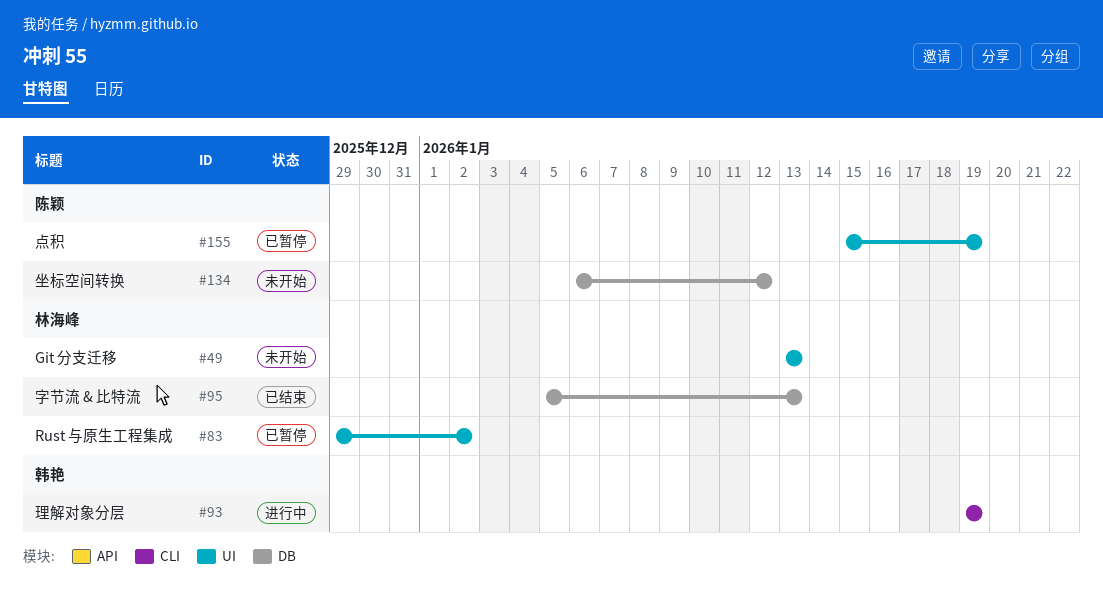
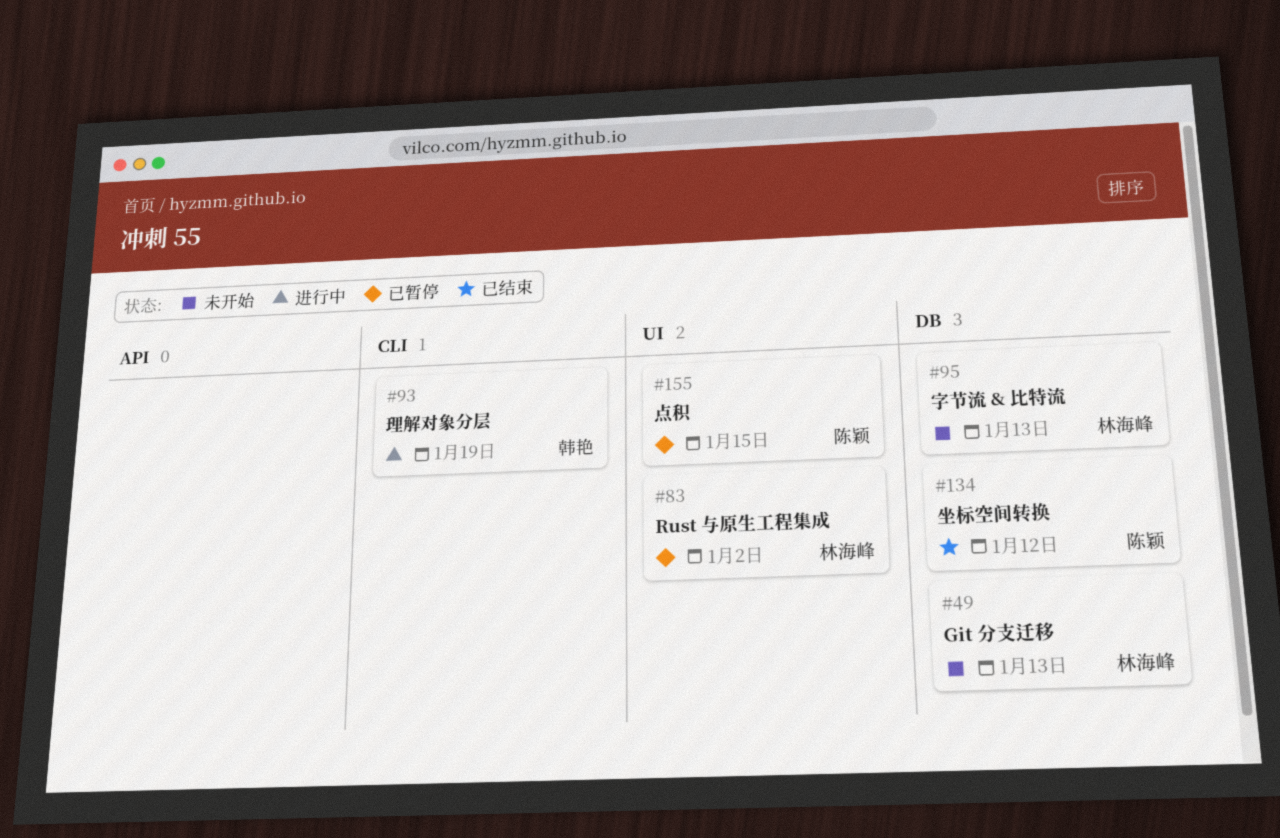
#49, label: UI -> DB
#95, status: 已结束 -> 未开始
#134, status: 未开始 -> 已结束
#155, due: Jan 19 -> Jan 15

